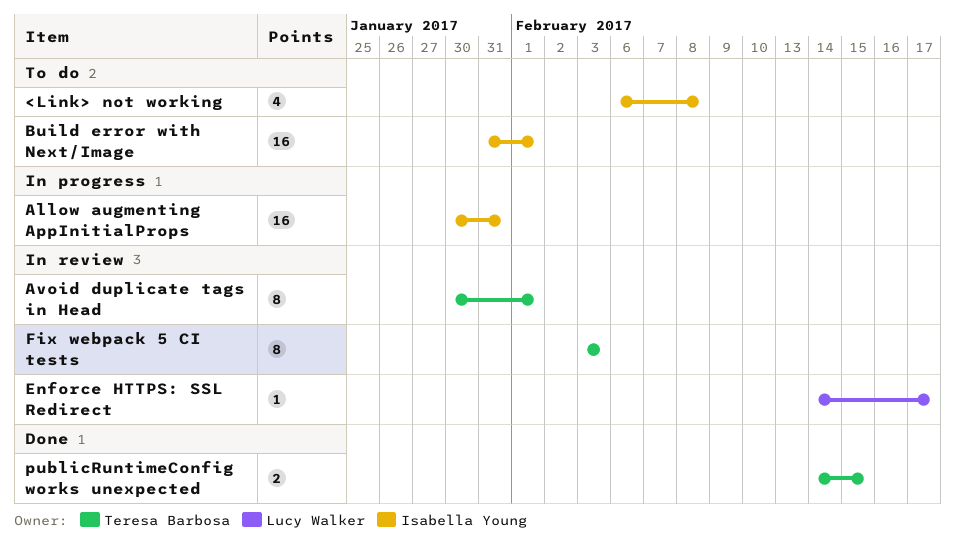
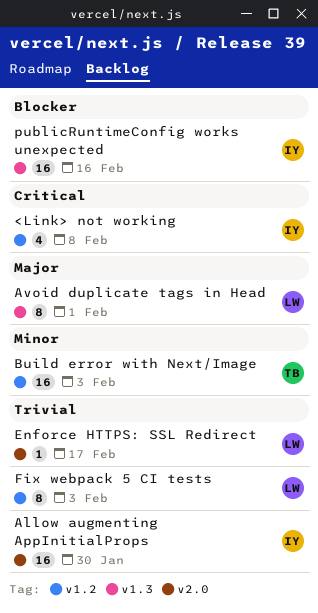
Allow augmenting AppInitialProps, due: Jan 31 -> Jan 30
Avoid duplicate tags in Head, owner: Teresa Barbosa -> Lucy Walker
Build error with Next/Image, owner: Isabella Young -> Teresa Barbosa
Build error with Next/Image, due: Feb 1 -> Feb 3
Fix webpack 5 CI tests, owner: Teresa Barbosa -> Lucy Walker
publicRuntimeConfig works unexpected, owner: Teresa Barbosa -> Isabella Young
publicRuntimeConfig works unexpected, estimate: 2 -> 16
publicRuntimeConfig works unexpected, due: Feb 15 -> Feb 16

